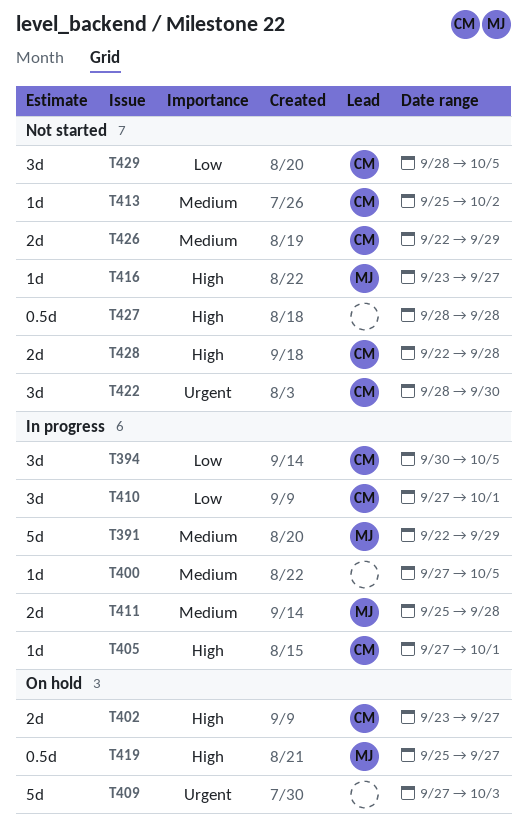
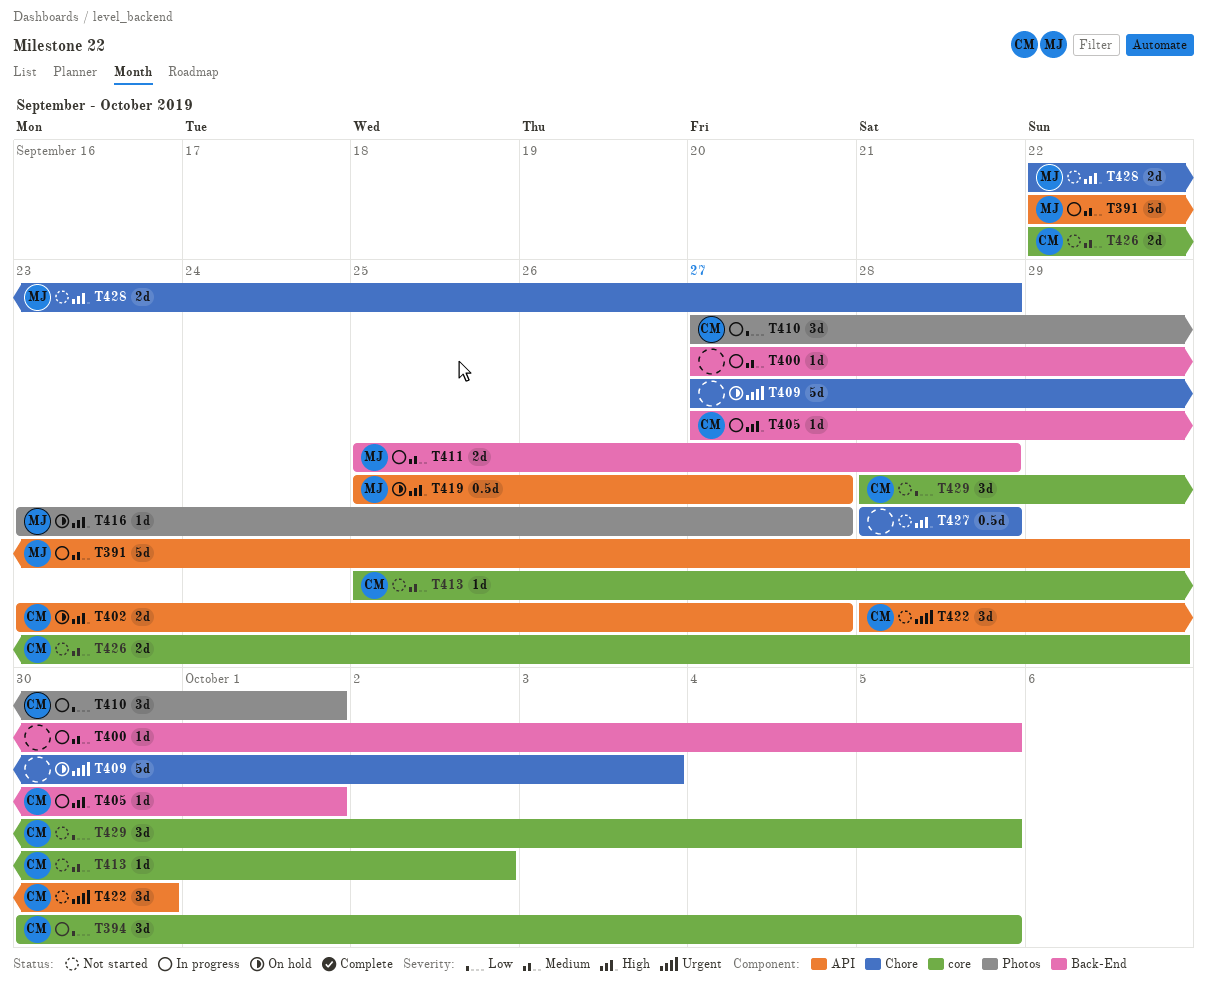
T416, status: Not started -> On hold
T428, owner: CM -> MJ

